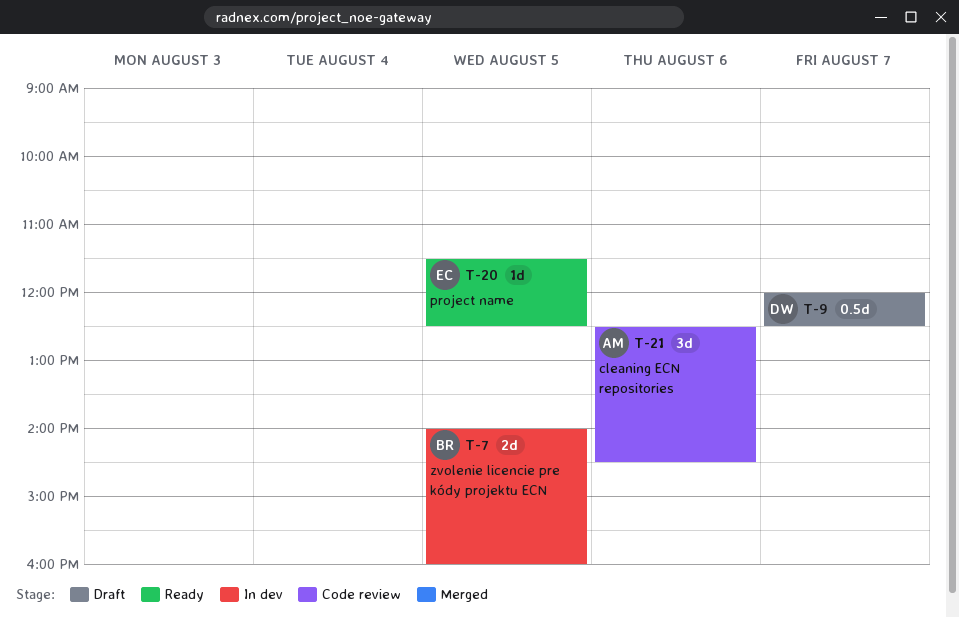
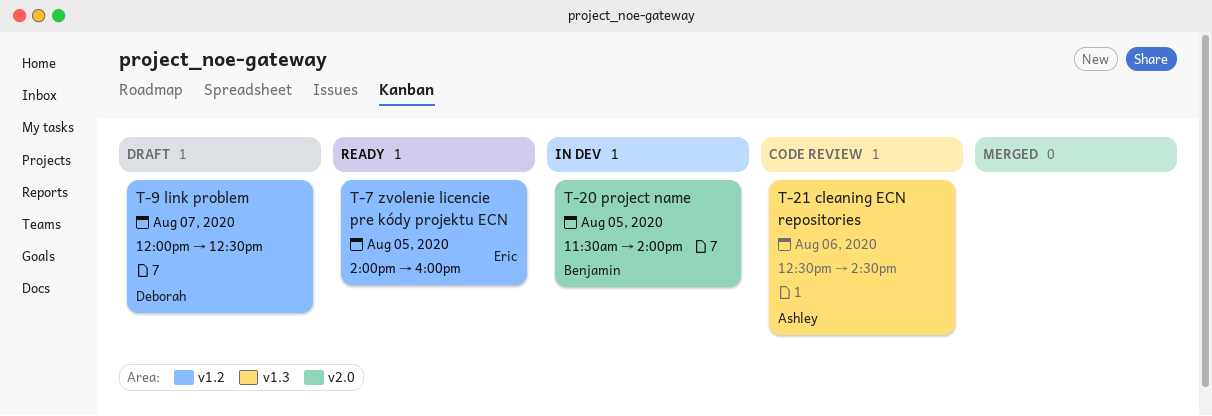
T-7, status: In dev -> Ready
T-7, owner: Benjamin -> Eric
T-20, status: Ready -> In dev
T-20, owner: Eric -> Benjamin
T-20, ends: 12:30 -> 14:00

